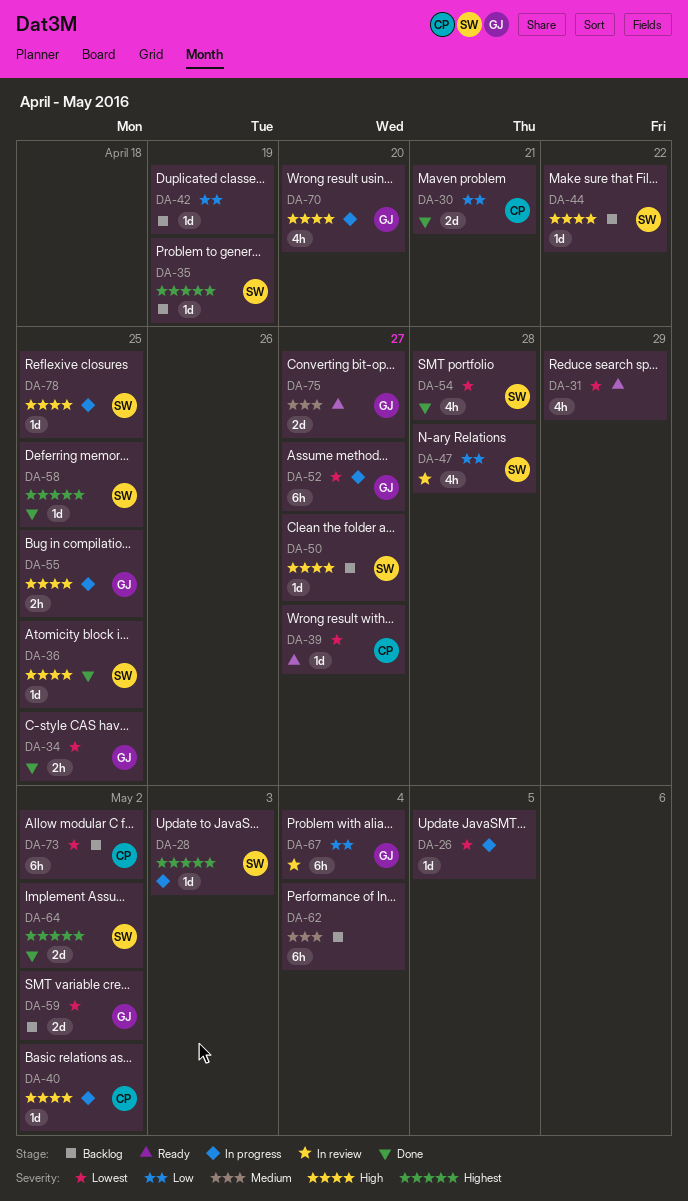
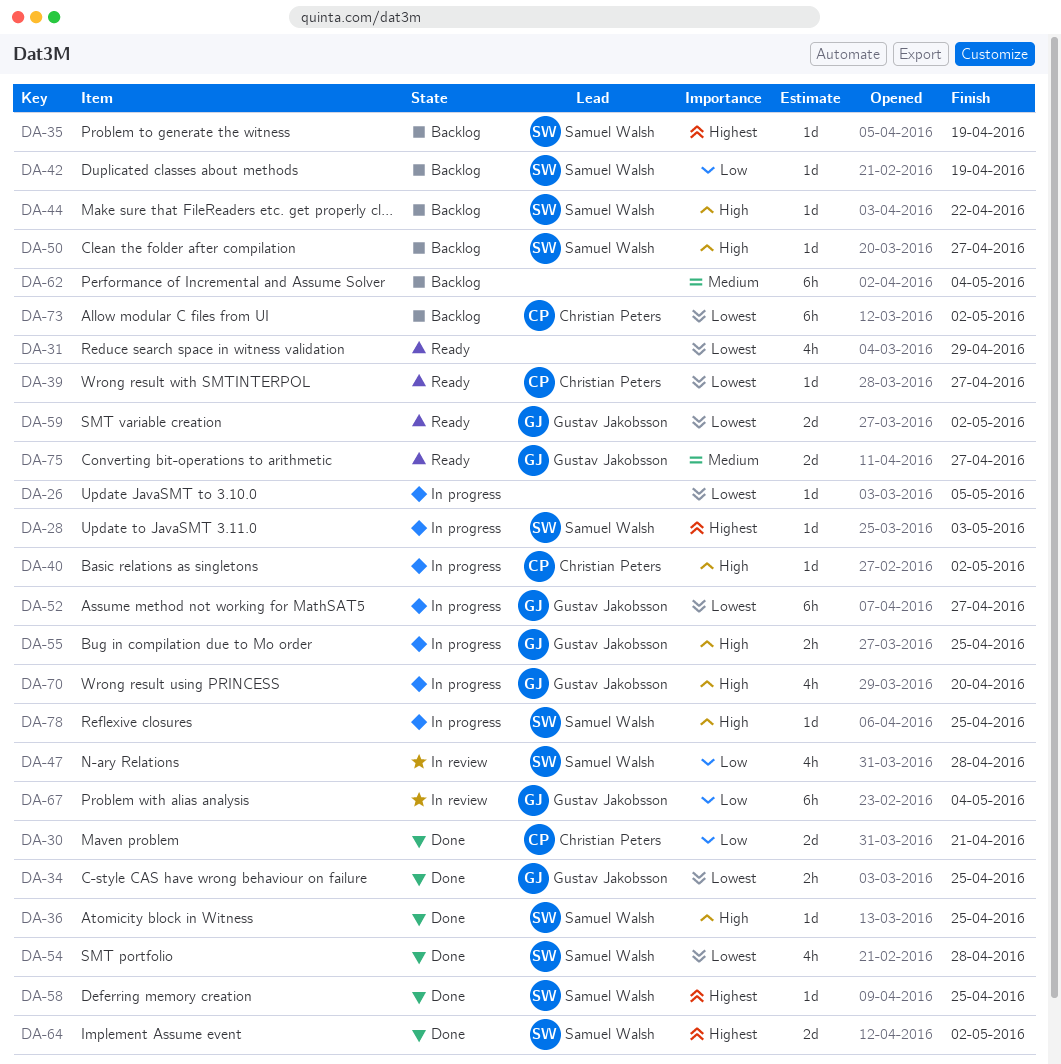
DA-42, owner: none -> Samuel Walsh
DA-59, status: Backlog -> Ready

